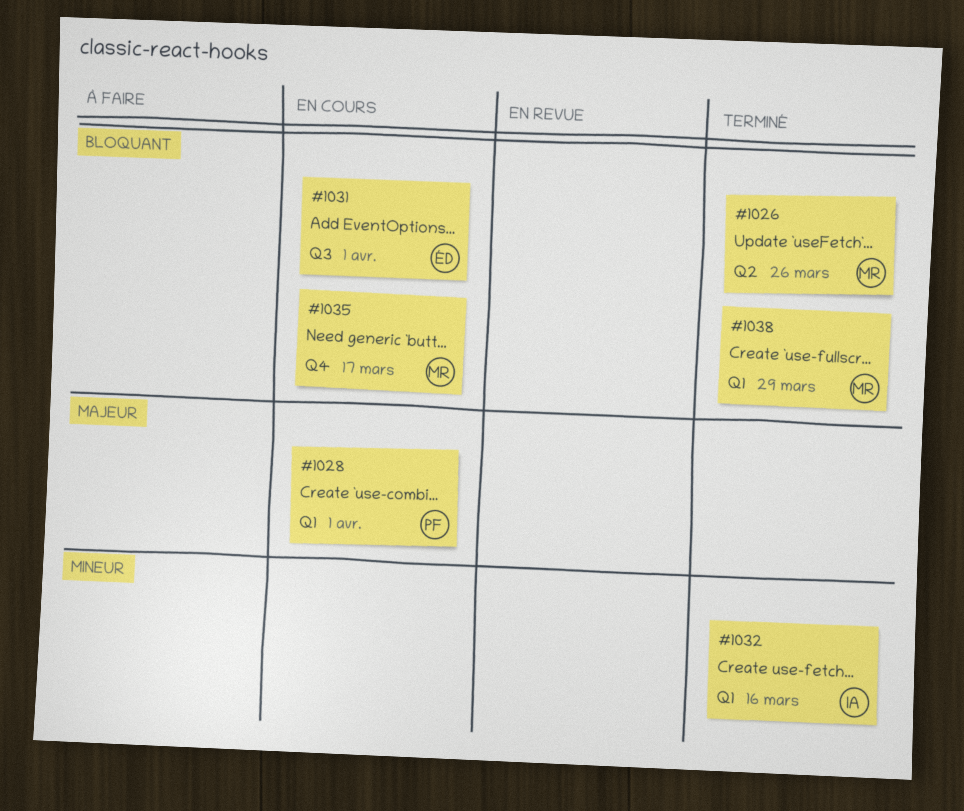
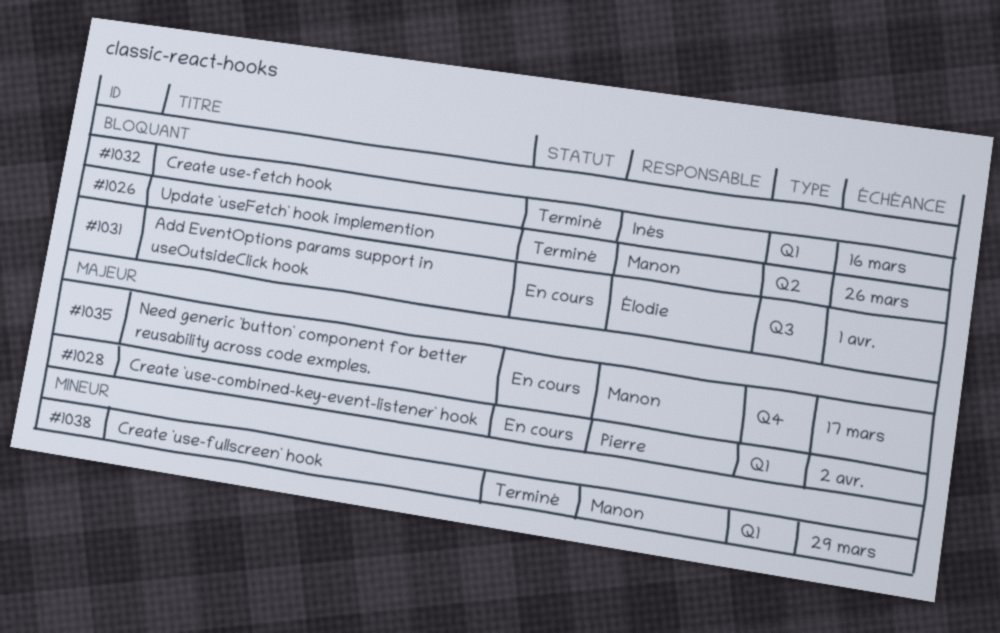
#1028, due: Apr 1 -> Apr 2
#1032, priority: Mineur -> Bloquant
#1035, priority: Bloquant -> Majeur
#1038, priority: Bloquant -> Mineur

